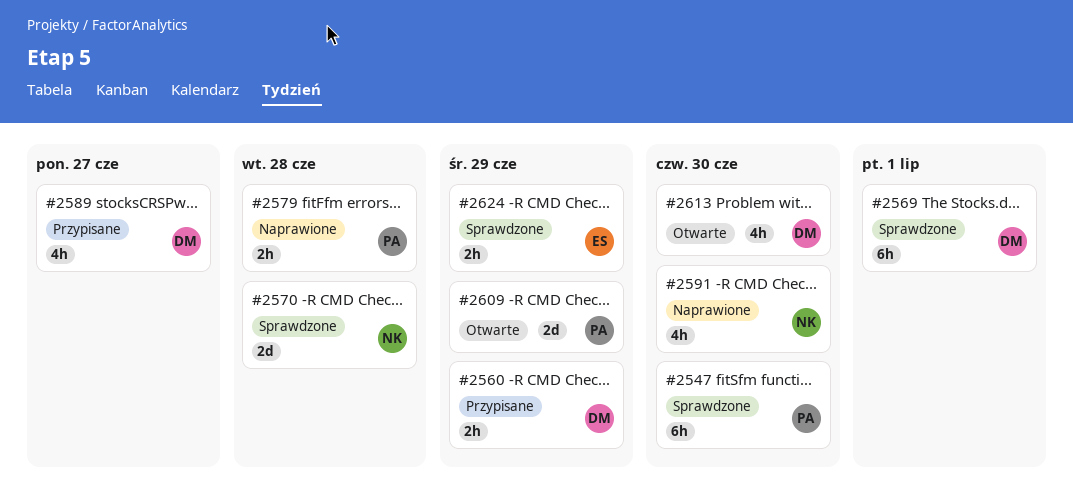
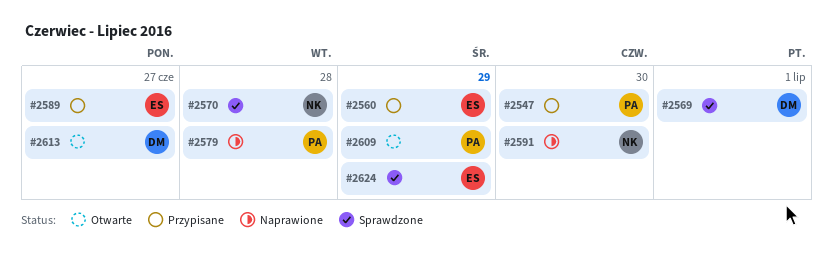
#2547, status: Sprawdzone -> Przypisane
#2560, owner: DM -> ES
#2589, owner: DM -> ES
#2613, due: Jun 30 -> Jun 27

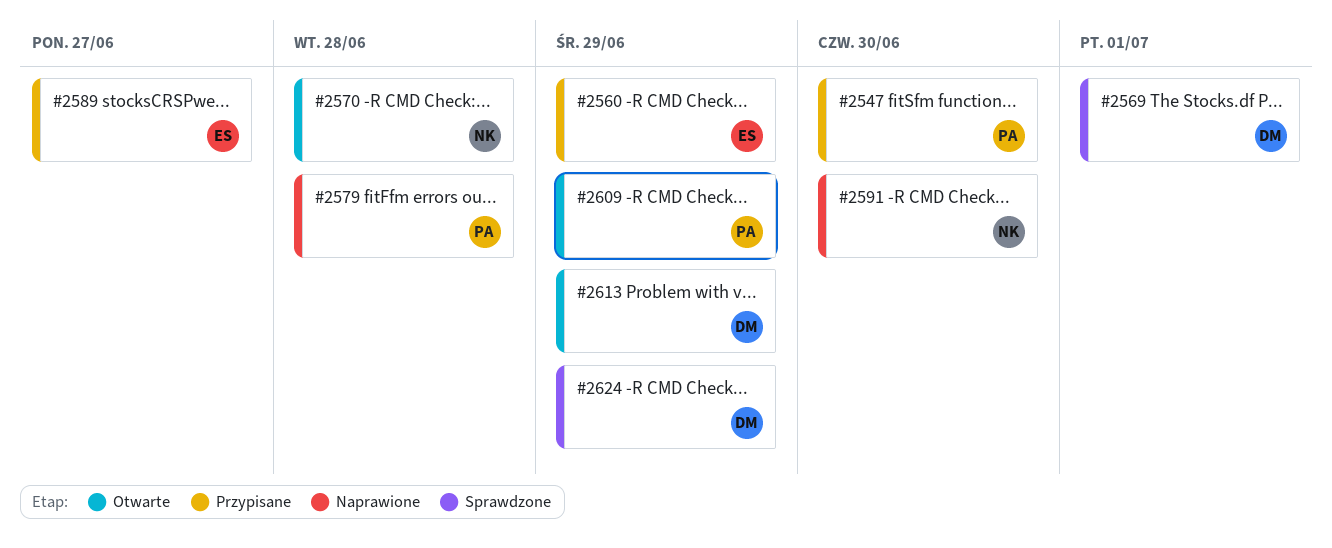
#2570, status: Sprawdzone -> Otwarte
#2613, due: Jun 27 -> Jun 29
#2624, owner: ES -> DM

